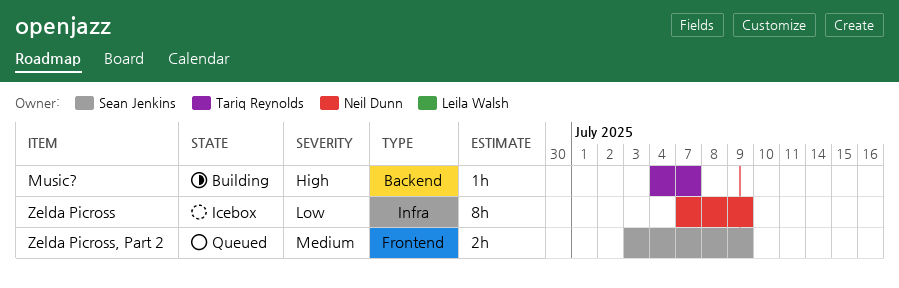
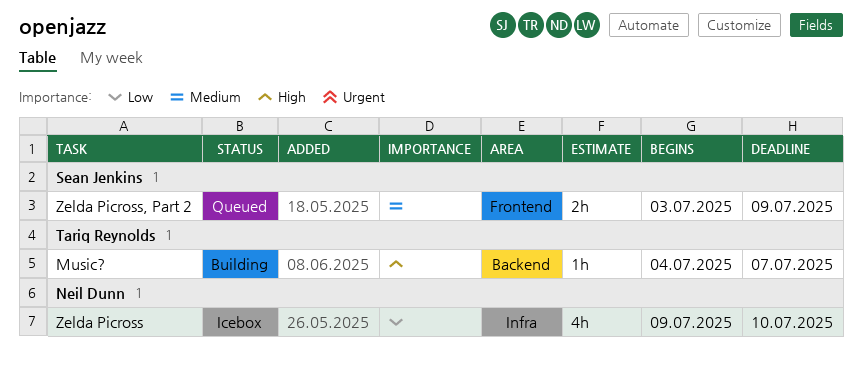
Zelda Picross, estimate: 8h -> 4h
Zelda Picross, start: Jul 7 -> Jul 9
Zelda Picross, due: Jul 9 -> Jul 10

